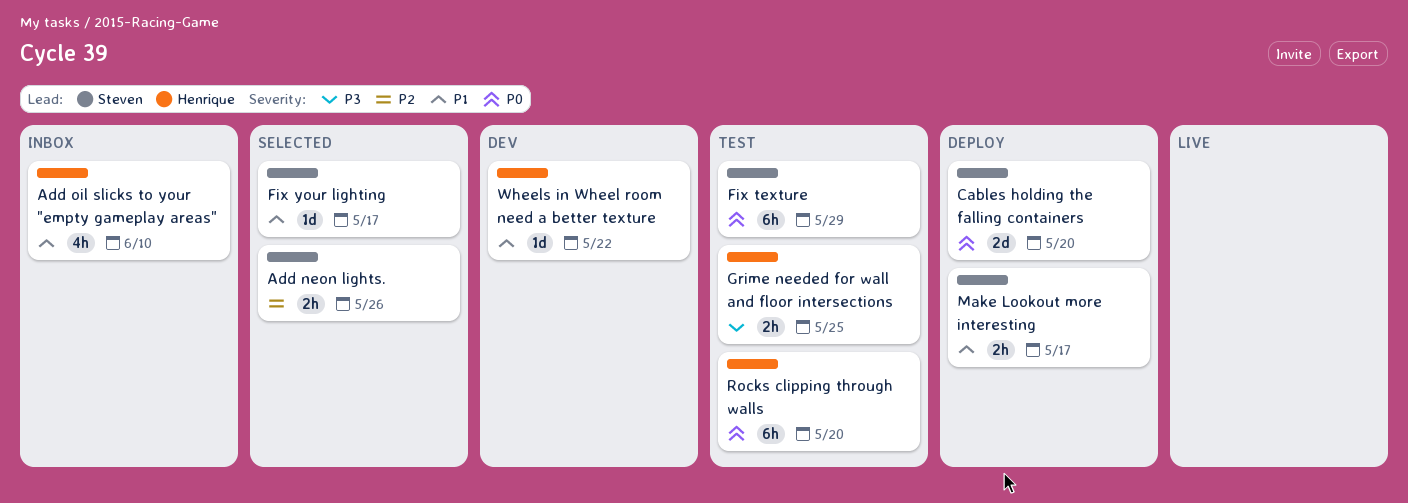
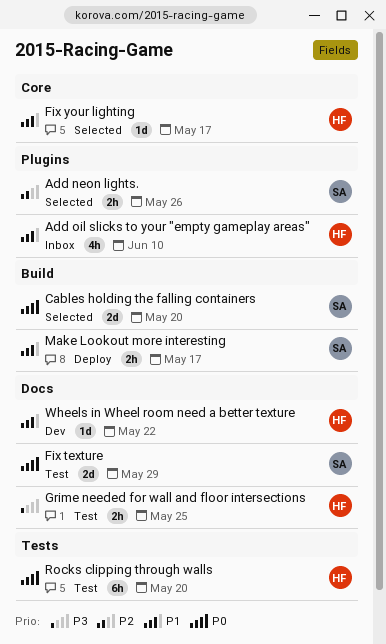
Cables holding the falling containers, status: Deploy -> Selected
Fix texture, estimate: 6h -> 2d
Fix your lighting, owner: Steven -> Henrique

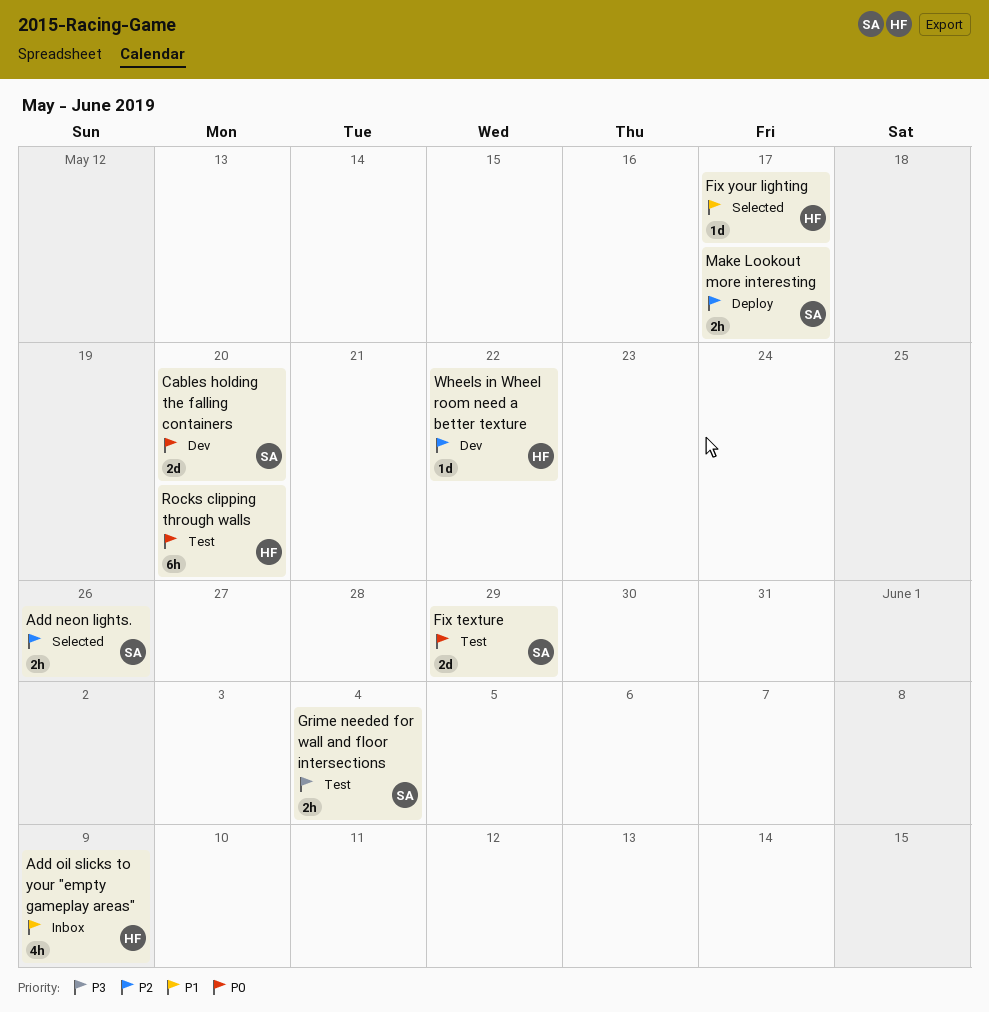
Add oil slicks to your "empty gameplay areas", due: Jun 10 -> Jun 9
Cables holding the falling containers, status: Selected -> Dev
Grime needed for wall and floor intersections, owner: HF -> SA
Grime needed for wall and floor intersections, due: May 25 -> Jun 4
Make Lookout more interesting, priority: P1 -> P2
Wheels in Wheel room need a better texture, priority: P1 -> P2

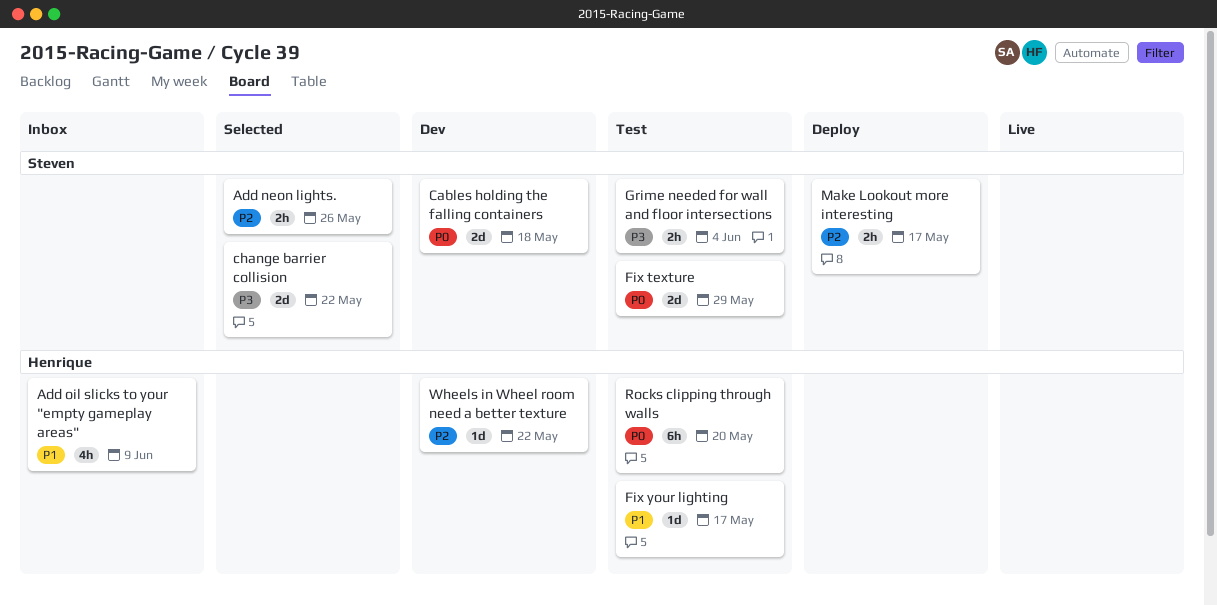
Cables holding the falling containers, due: May 20 -> May 18
change barrier collision: none -> present
Fix your lighting, status: Selected -> Test

